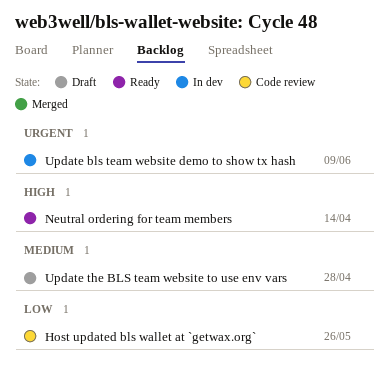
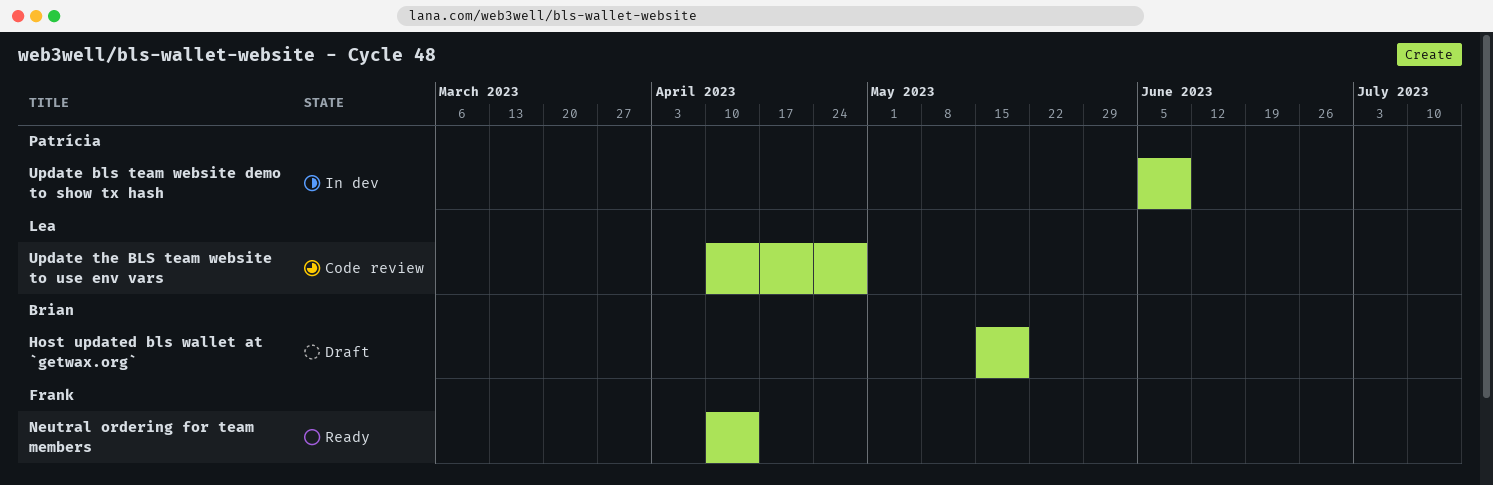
Host updated bls wallet at `getwax.org`, status: Code review -> Draft
Host updated bls wallet at `getwax.org`, due: May 26 -> May 19
Update the BLS team website to use env vars, status: Draft -> Code review

